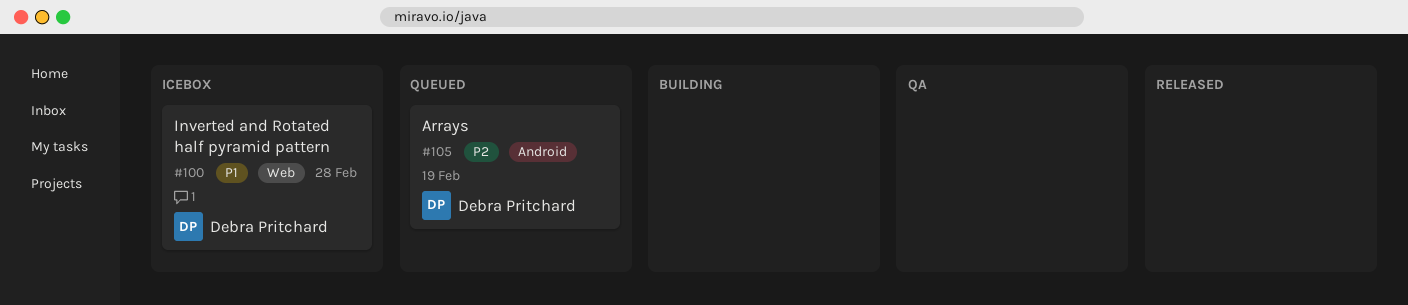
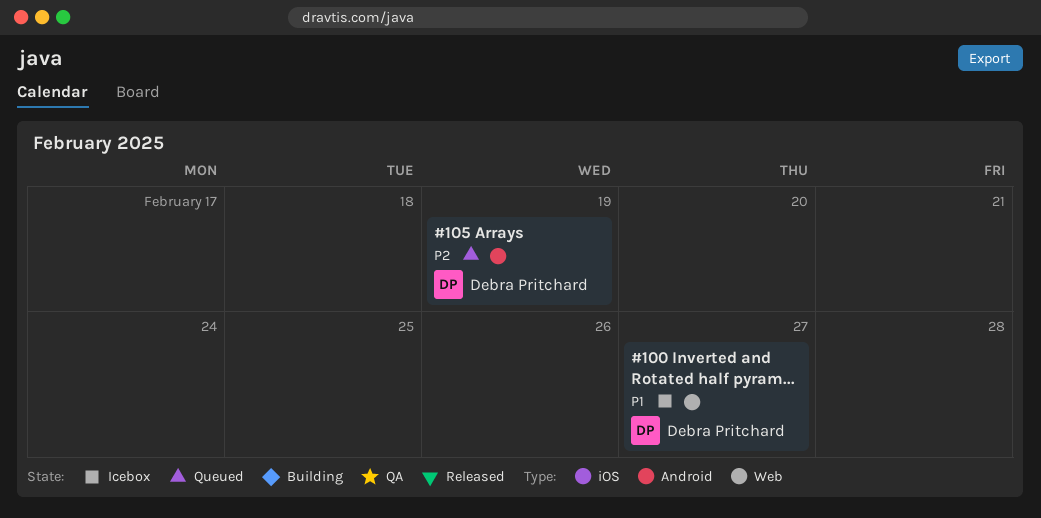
#100, due: Feb 28 -> Feb 27

